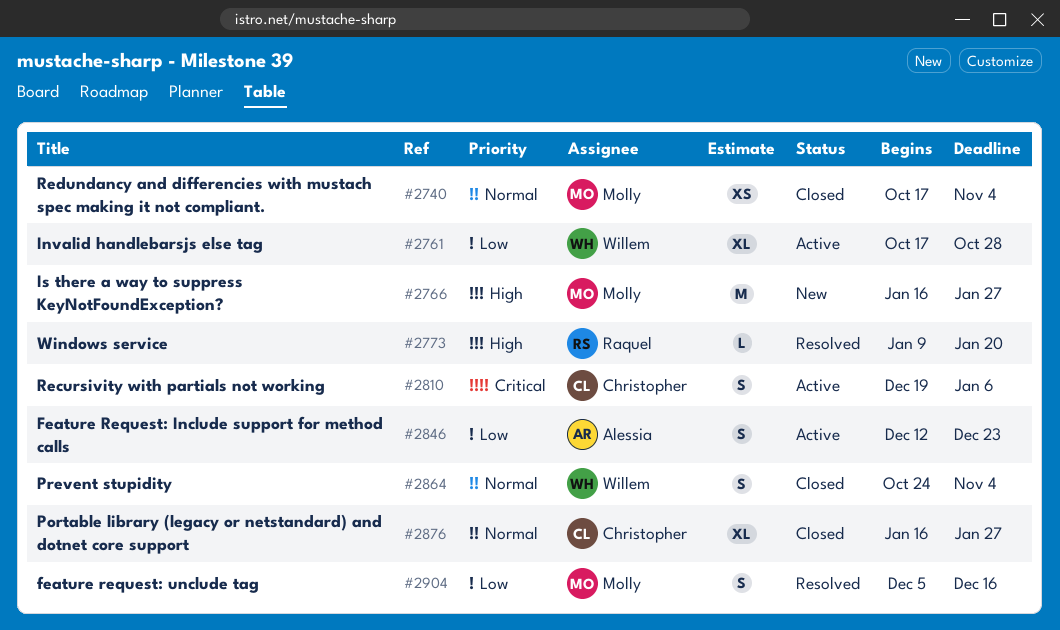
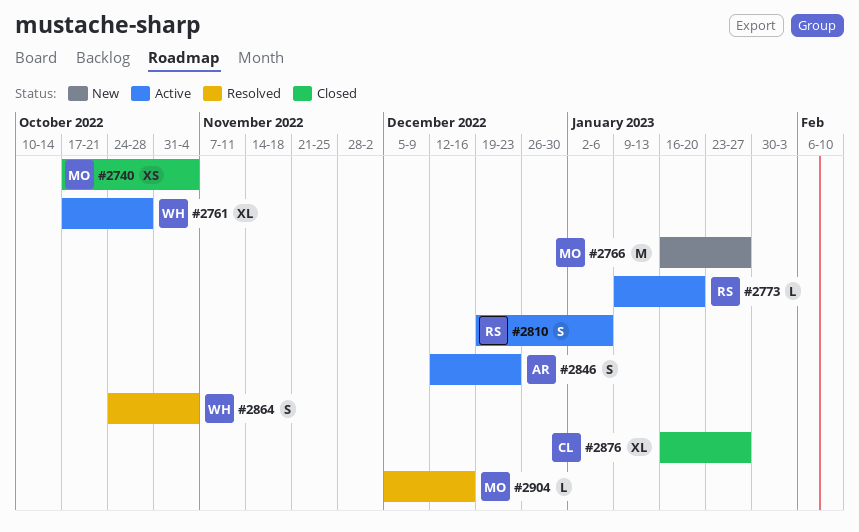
#2773, status: Resolved -> Active
#2810, owner: Christopher -> Raquel
#2864, status: Closed -> Resolved
#2904, estimate: S -> L

